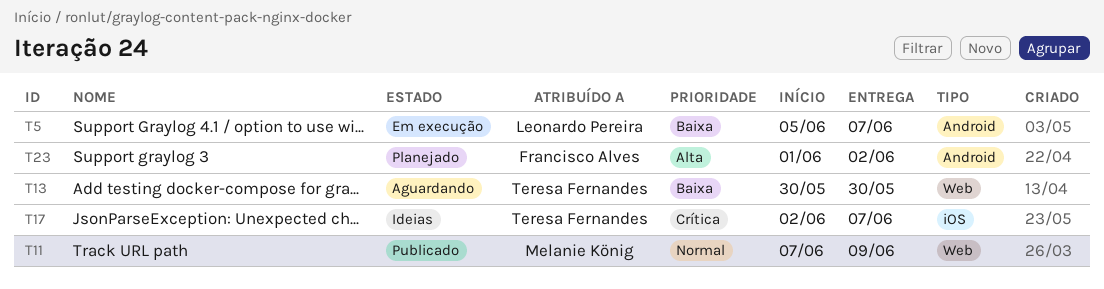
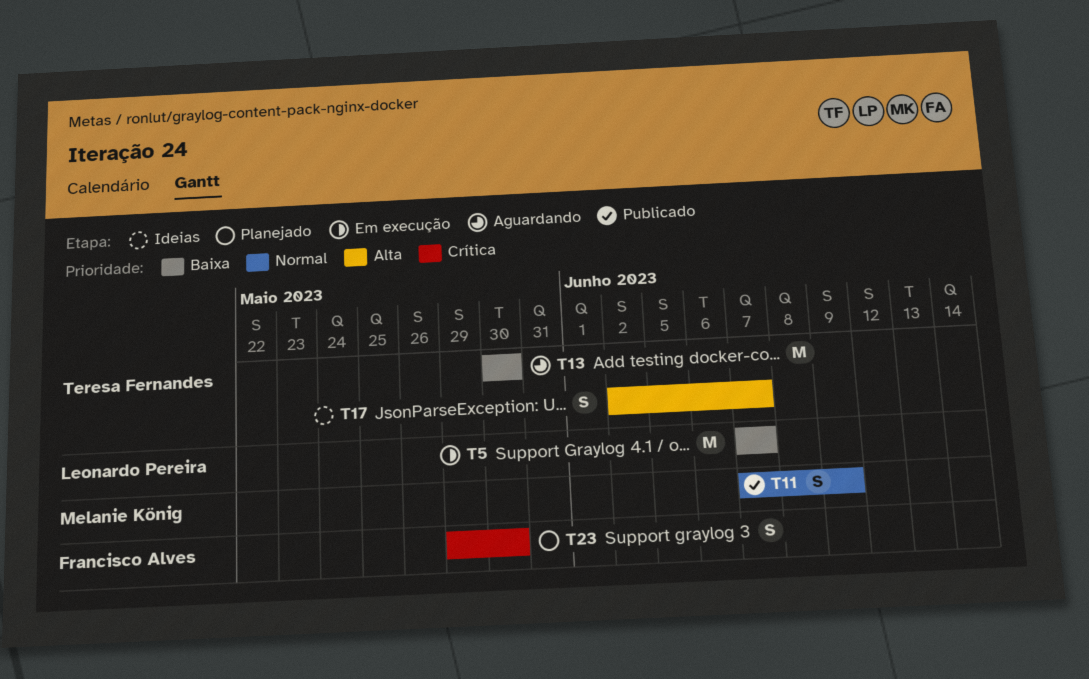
T5, start: Jun 5 -> Jun 7
T17, priority: Crítica -> Alta
T23, priority: Alta -> Crítica
T23, start: Jun 1 -> May 29
T23, due: Jun 2 -> May 30

